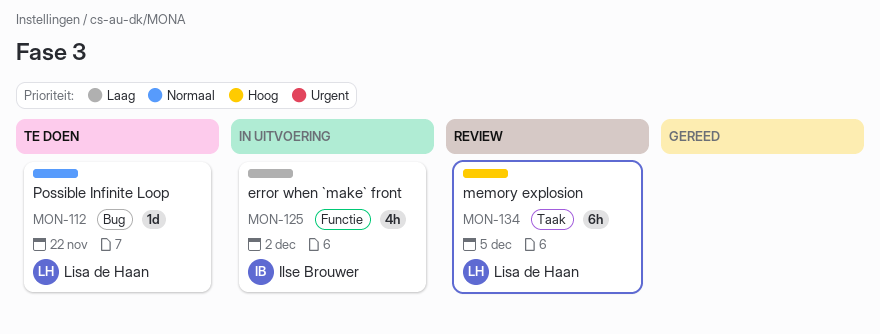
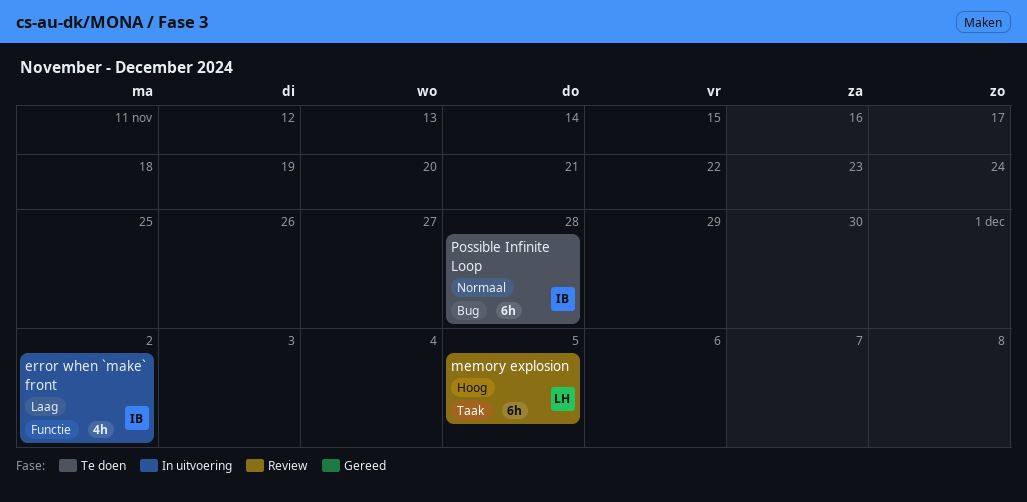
Possible Infinite Loop, owner: Lisa de Haan -> Ilse Brouwer
Possible Infinite Loop, estimate: 1d -> 6h
Possible Infinite Loop, due: Nov 22 -> Nov 28

